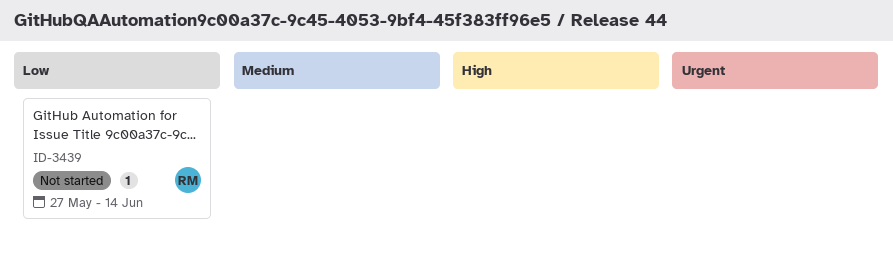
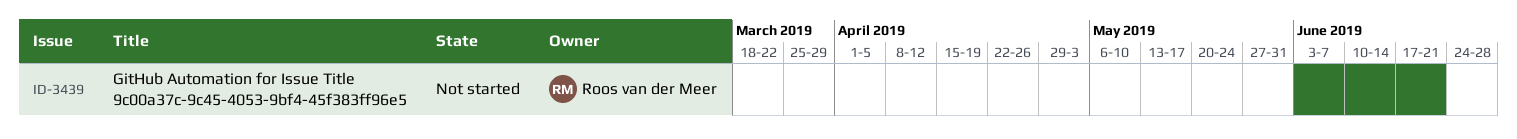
ID-3439, start: May 27 -> Jun 3
ID-3439, due: Jun 14 -> Jun 21

